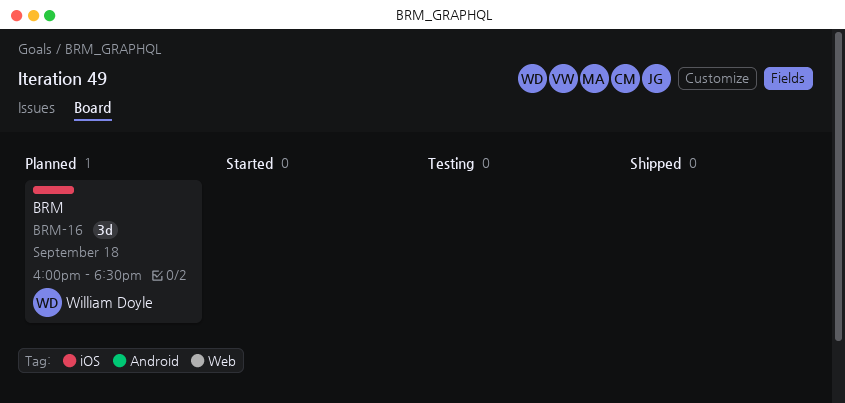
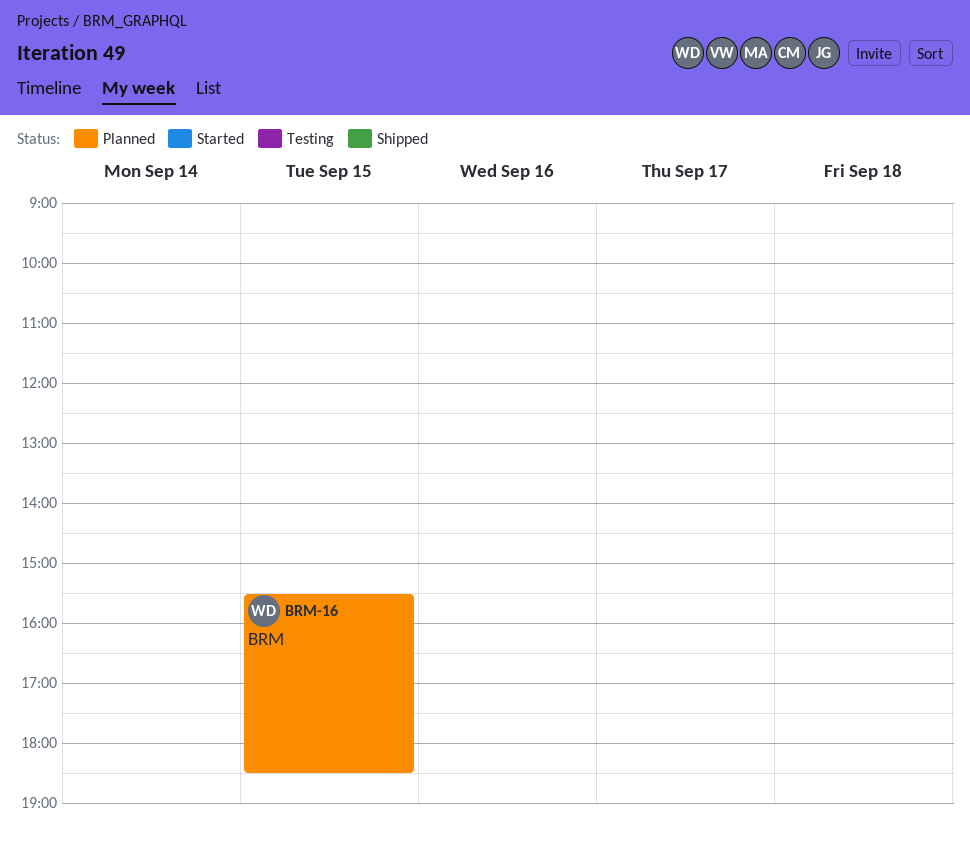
BRM-16, day: Sep 18 -> Sep 15
BRM-16, begins: 16:00 -> 15:30

